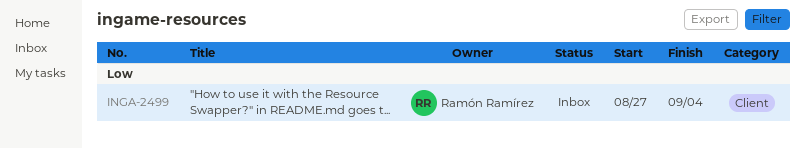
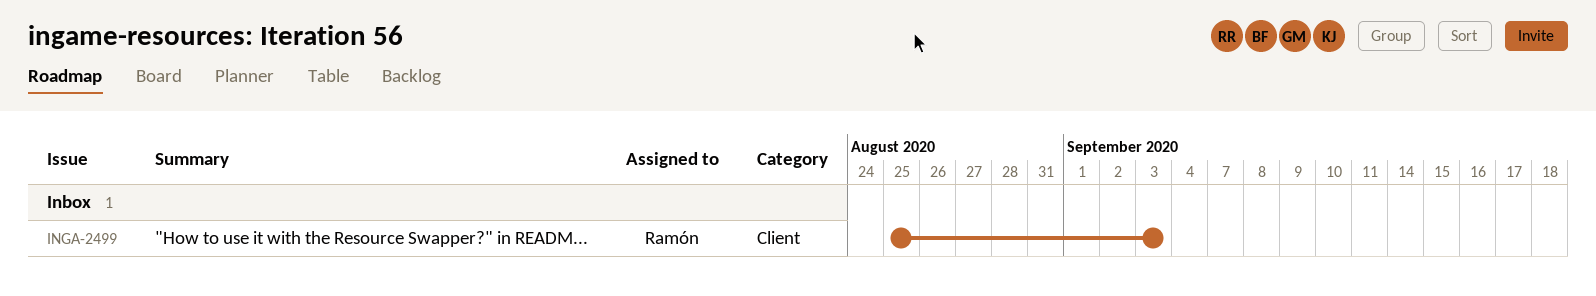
INGA-2499, start: Aug 27 -> Aug 25
INGA-2499, due: Sep 4 -> Sep 3

